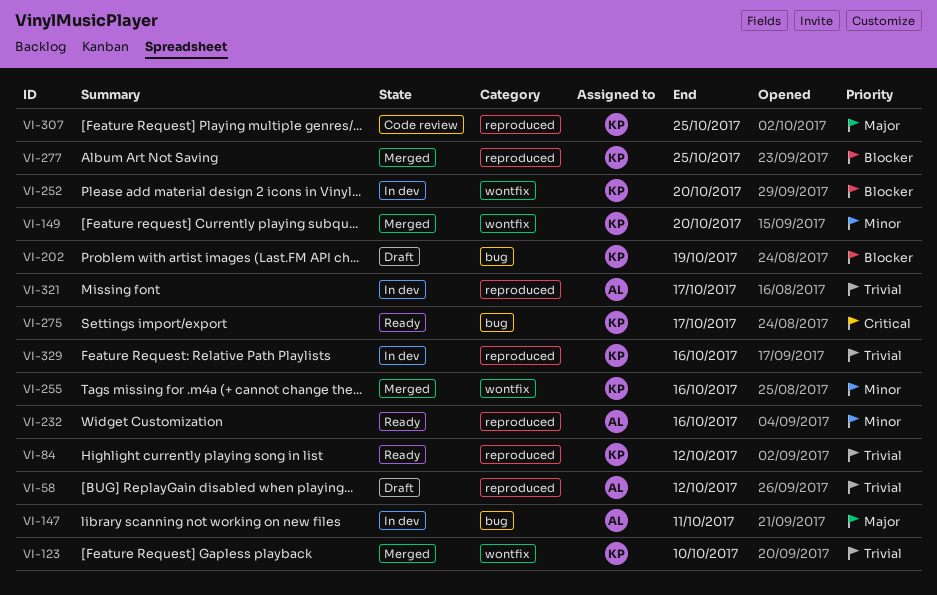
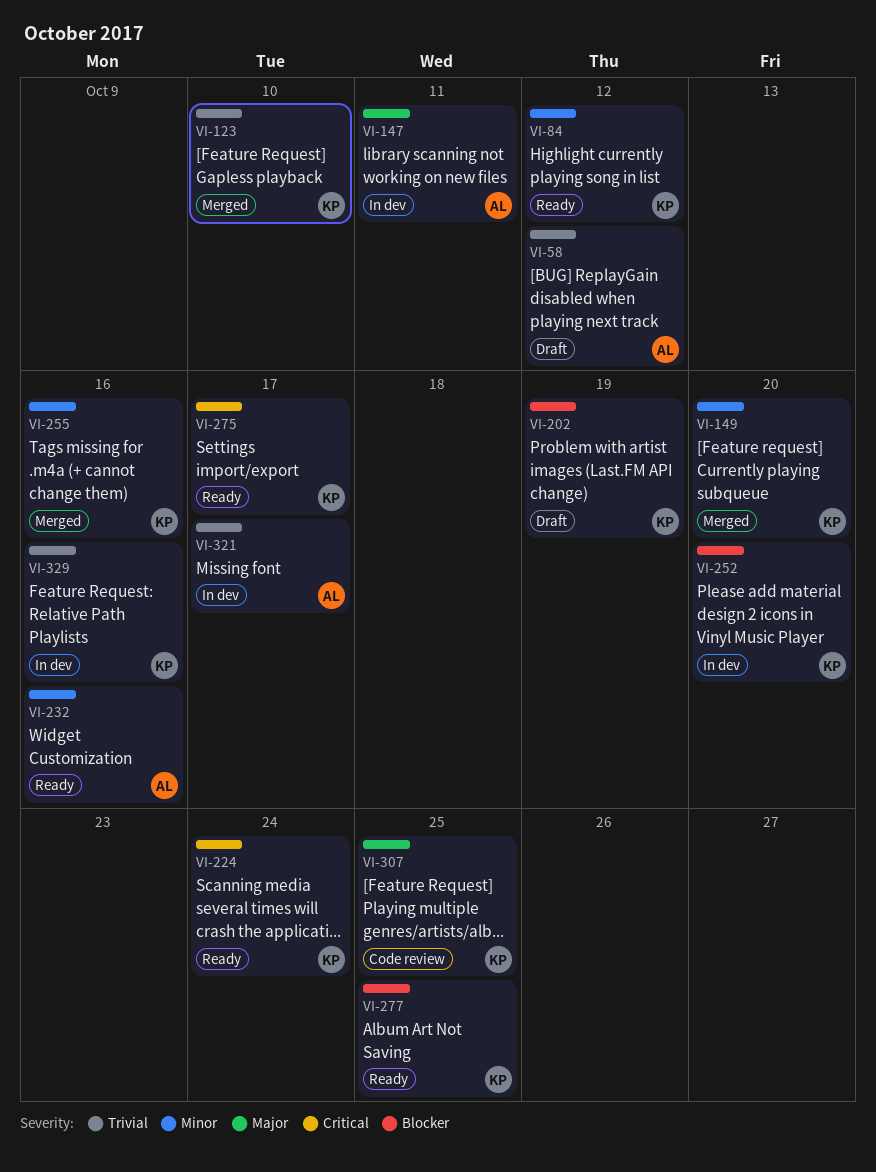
VI-84, priority: Trivial -> Minor
VI-224: none -> present
VI-277, status: Merged -> Ready

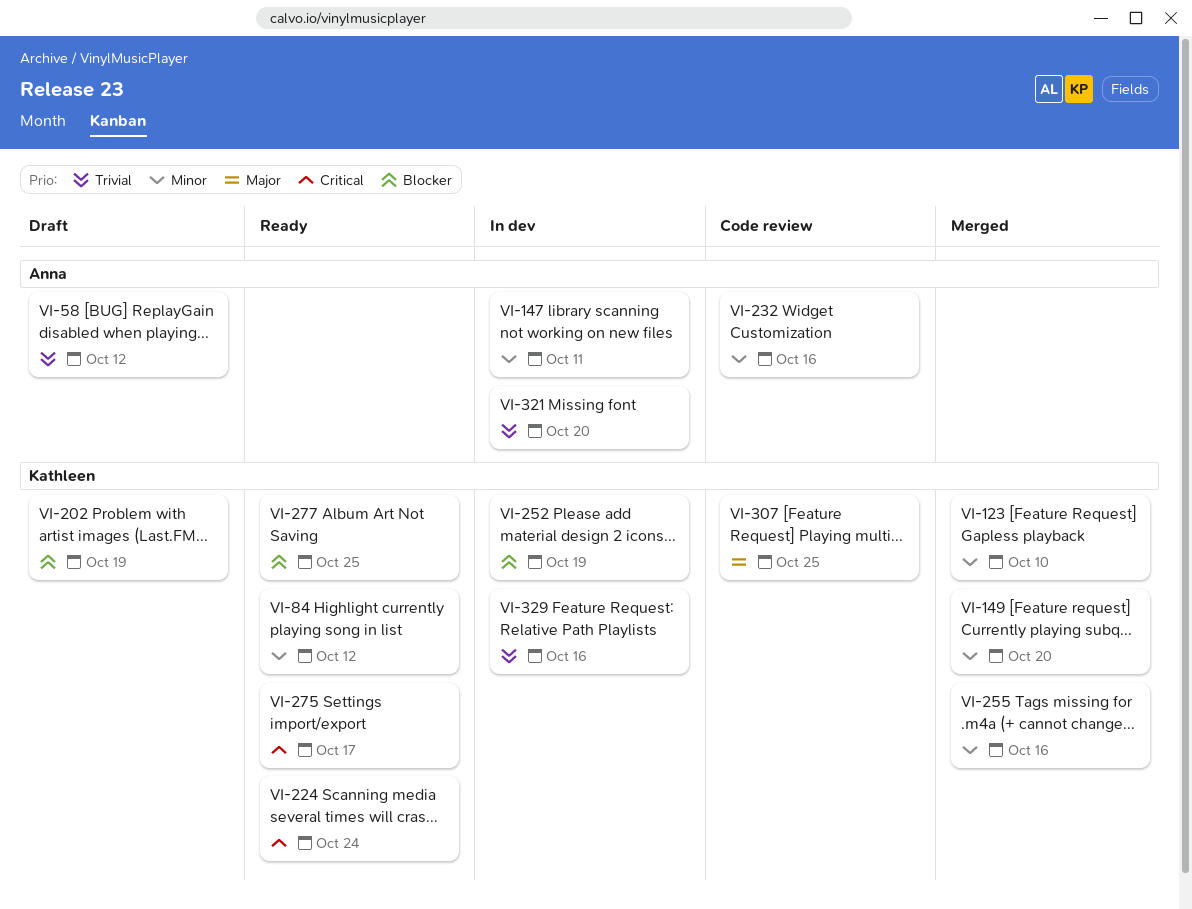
VI-123, priority: Trivial -> Minor
VI-147, priority: Major -> Minor
VI-232, status: Ready -> Code review
VI-252, due: Oct 20 -> Oct 19
VI-321, due: Oct 17 -> Oct 20

